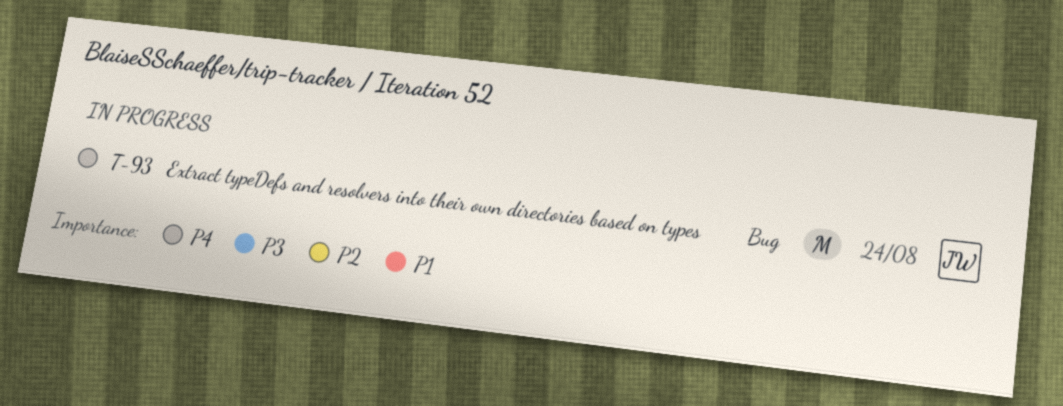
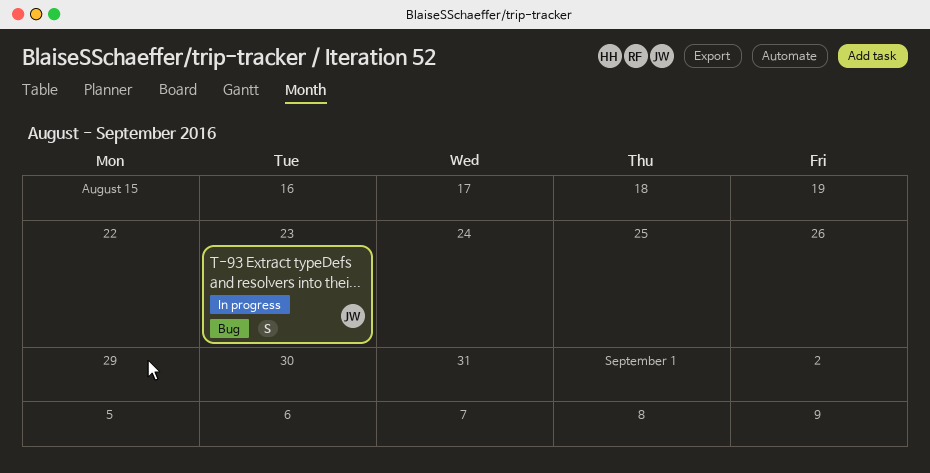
T-93, estimate: M -> S
T-93, due: Aug 24 -> Aug 23

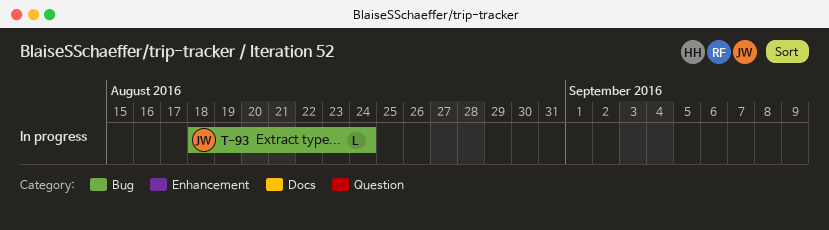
T-93, estimate: S -> L
T-93, due: Aug 23 -> Aug 24

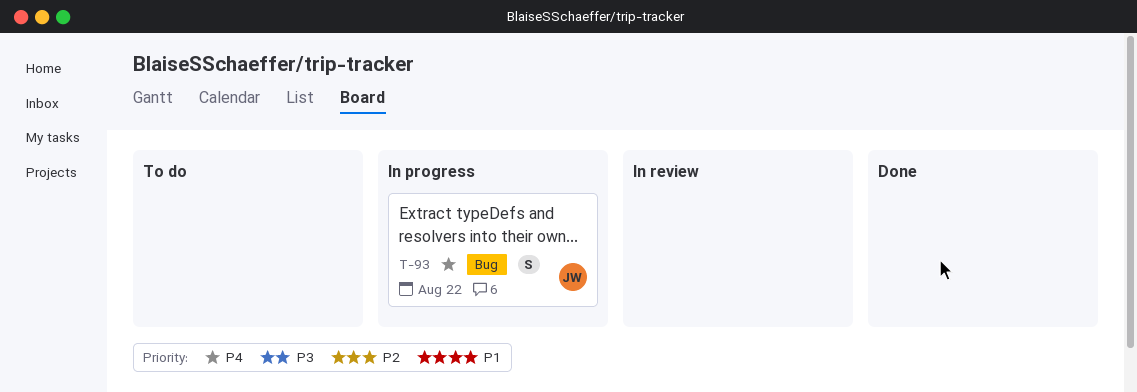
T-93, estimate: L -> S
T-93, due: Aug 24 -> Aug 22

